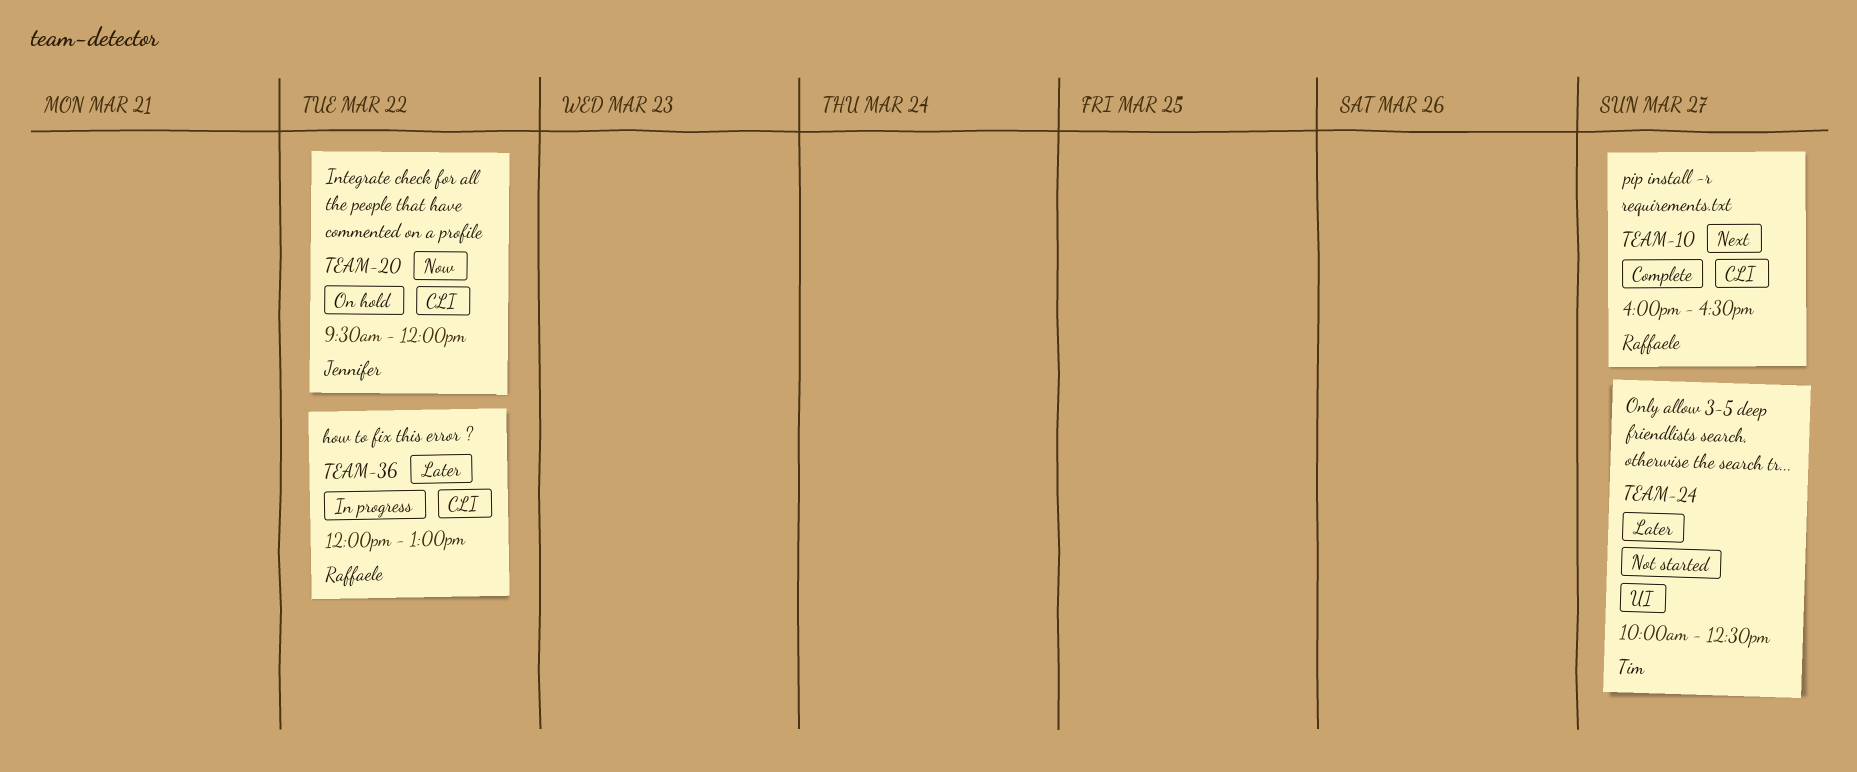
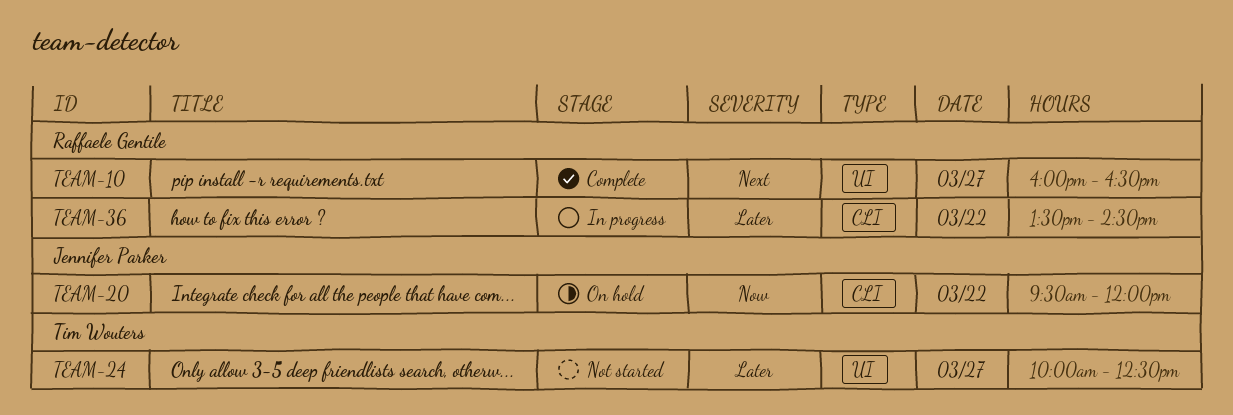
TEAM-10, label: CLI -> UI
TEAM-36, begins: 12:00 -> 13:30
TEAM-36, ends: 13:00 -> 14:30

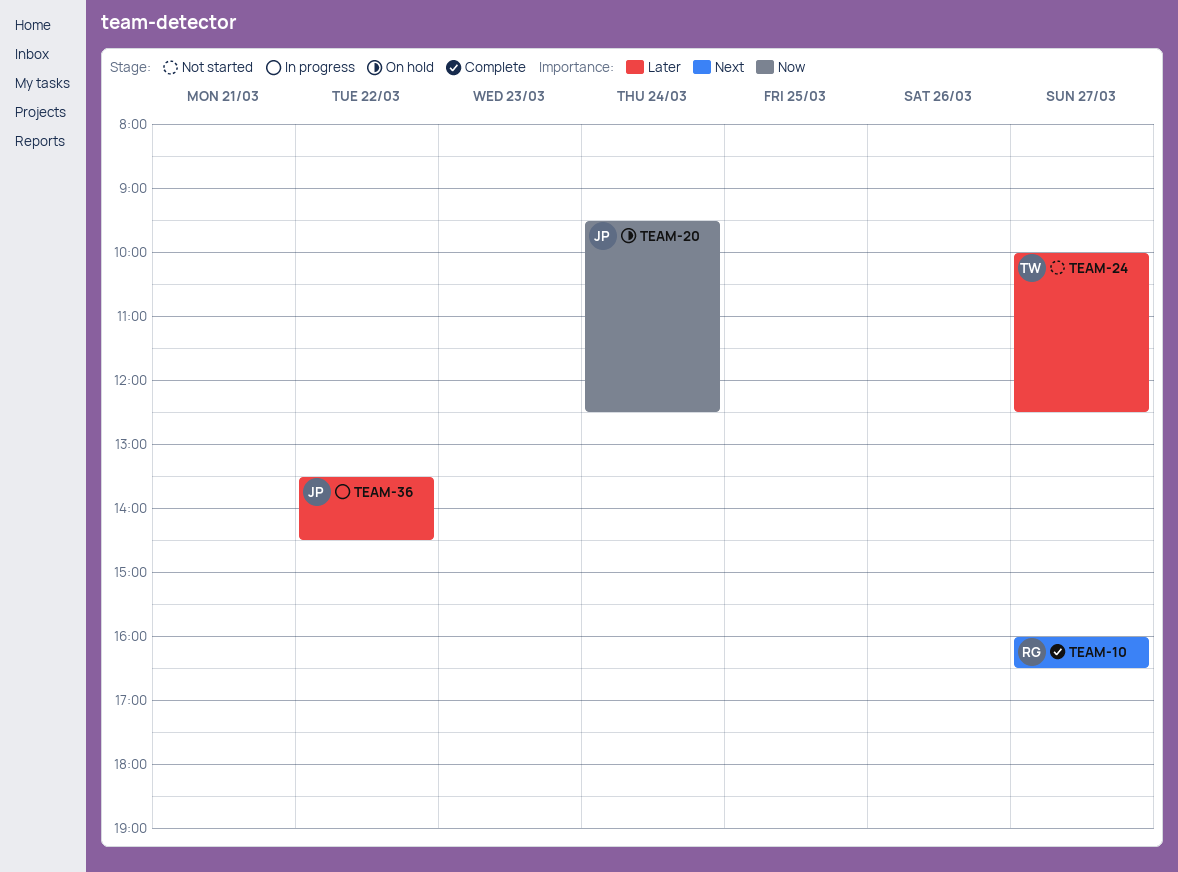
TEAM-20, day: Mar 22 -> Mar 24
TEAM-20, ends: 12:00 -> 12:30
TEAM-36, owner: Raffaele Gentile -> Jennifer Parker

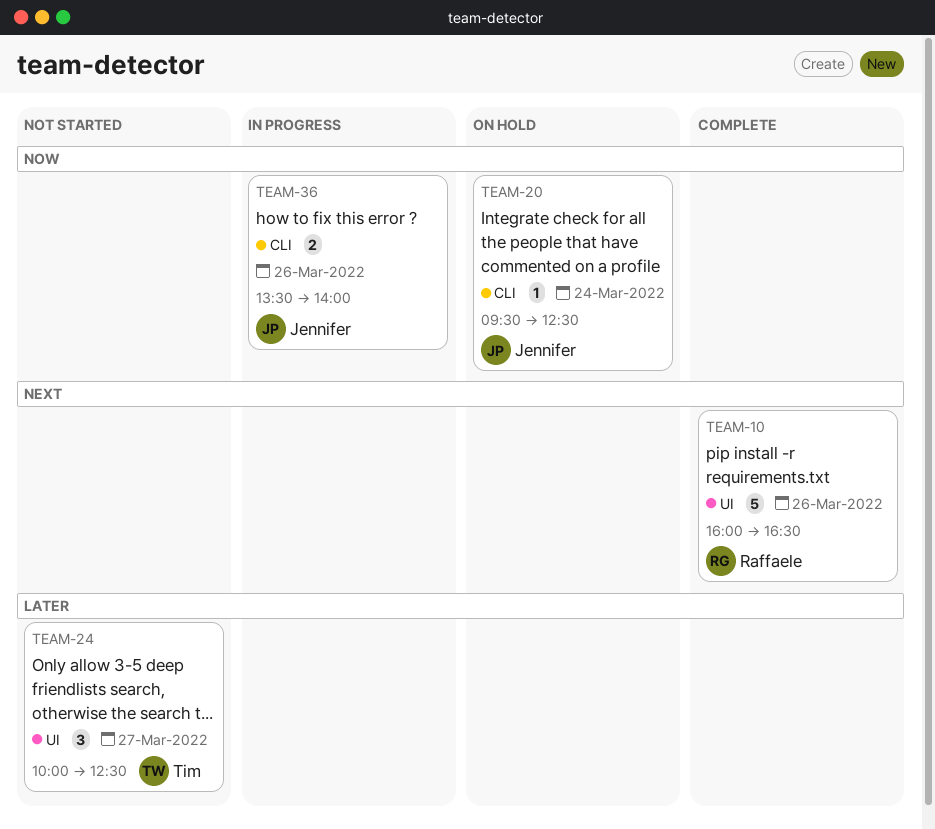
TEAM-10, day: Mar 27 -> Mar 26
TEAM-36, priority: Later -> Now
TEAM-36, day: Mar 22 -> Mar 26
TEAM-36, ends: 14:30 -> 14:00

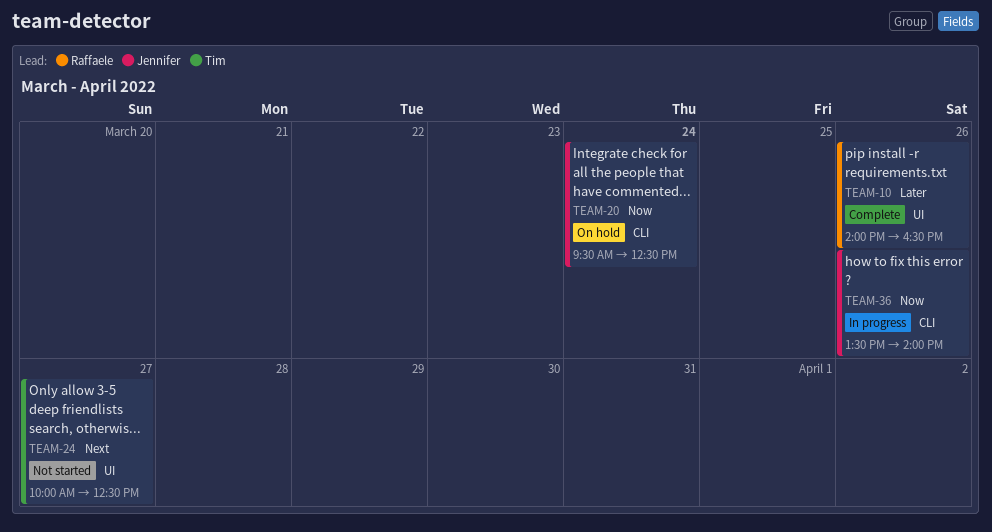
TEAM-10, priority: Next -> Later
TEAM-10, begins: 16:00 -> 14:00
TEAM-24, priority: Later -> Next

